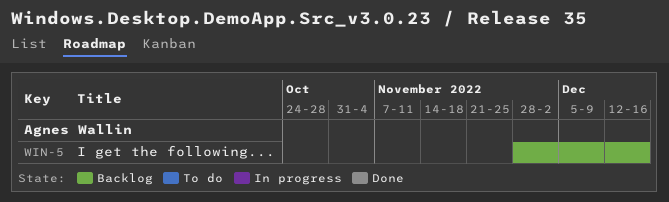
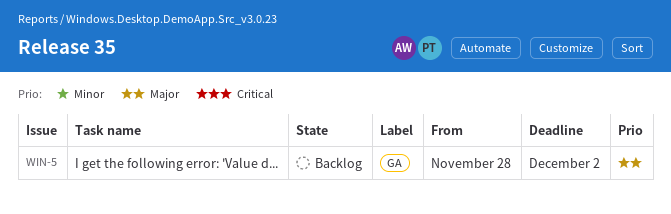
WIN-5, due: Dec 16 -> Dec 2

